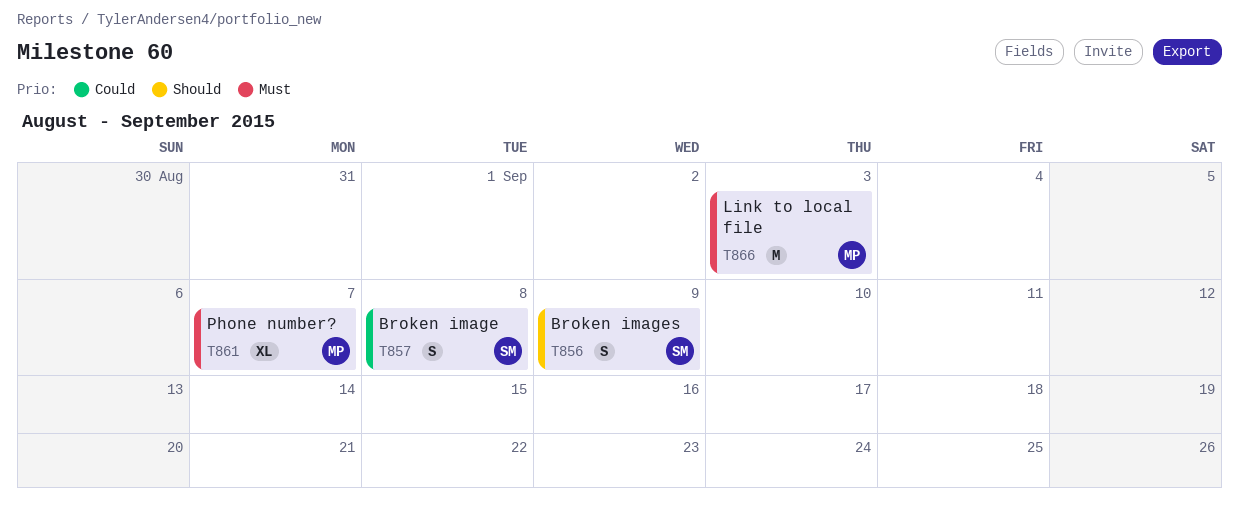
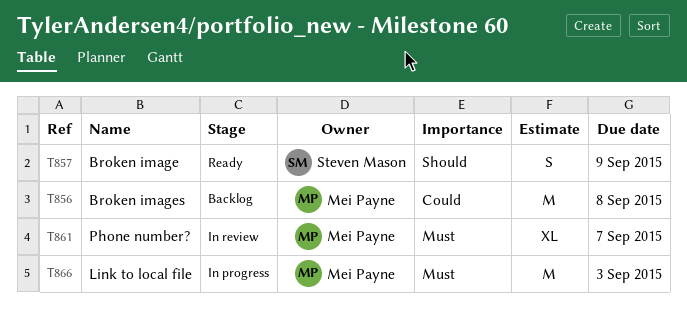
T856, owner: Steven Mason -> Mei Payne
T856, priority: Should -> Could
T856, estimate: S -> M
T856, due: Sep 9 -> Sep 8
T857, priority: Could -> Should
T857, due: Sep 8 -> Sep 9

